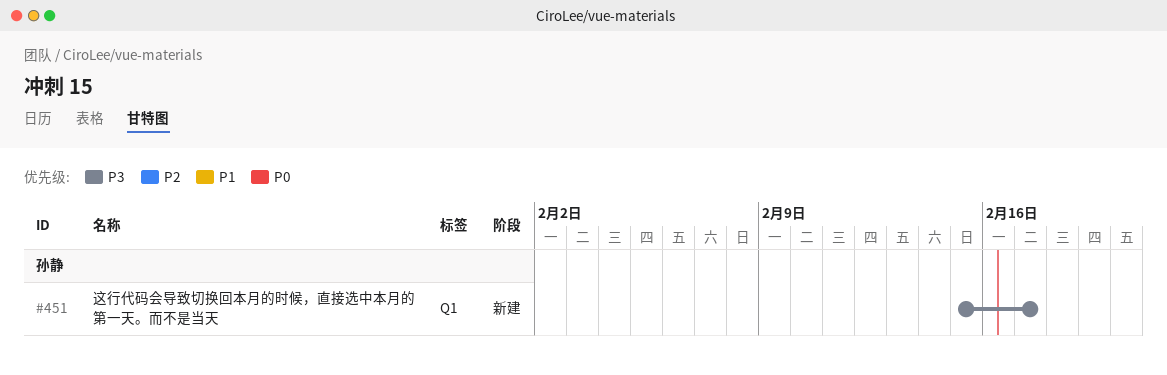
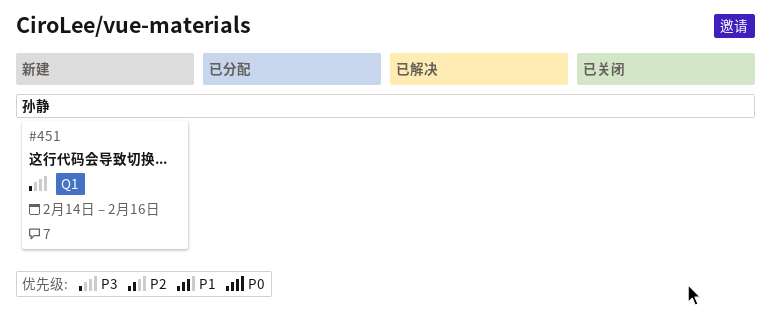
#451, start: Feb 15 -> Feb 14
#451, due: Feb 17 -> Feb 16

